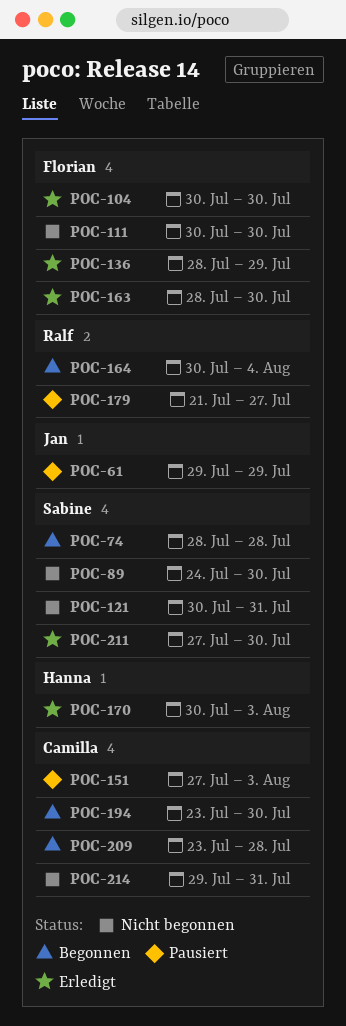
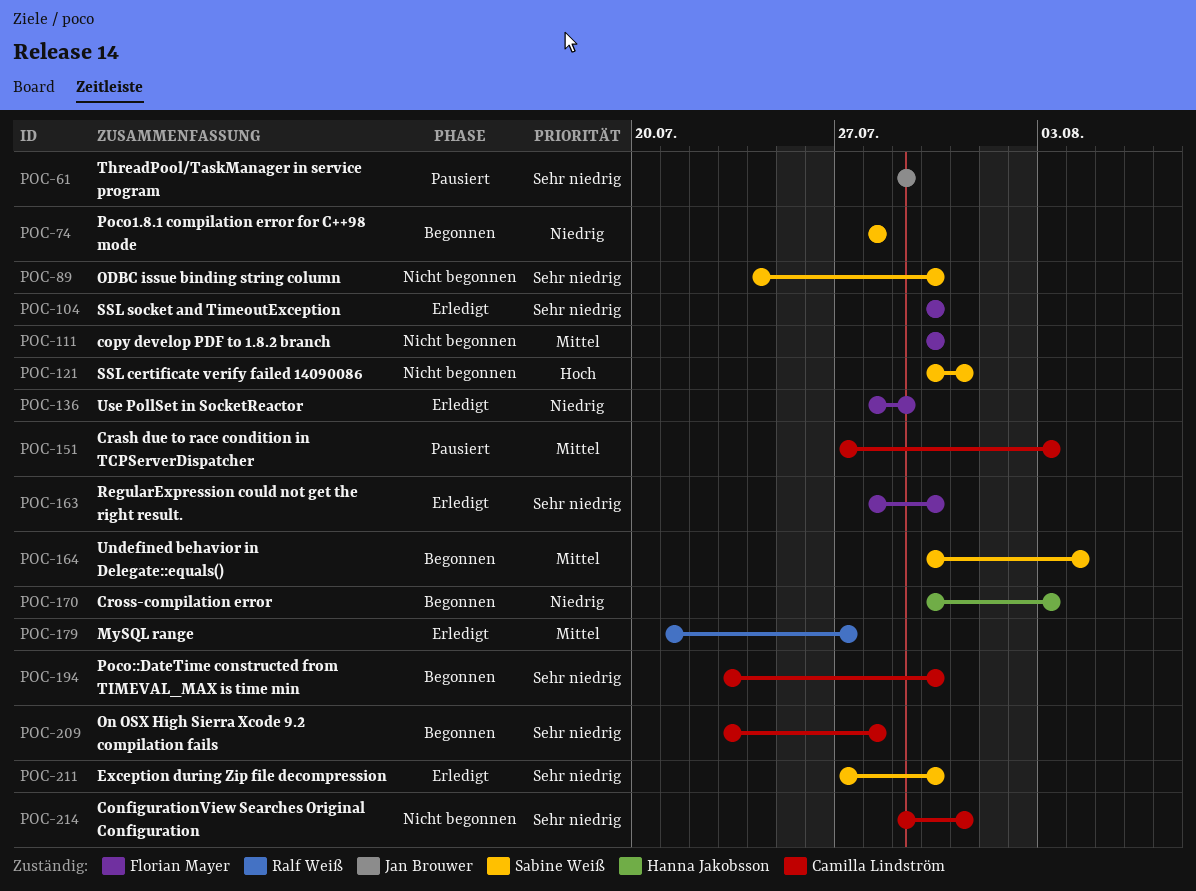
POC-164, owner: Ralf Weiß -> Sabine Weiß
POC-170, status: Erledigt -> Begonnen
POC-179, status: Pausiert -> Erledigt

